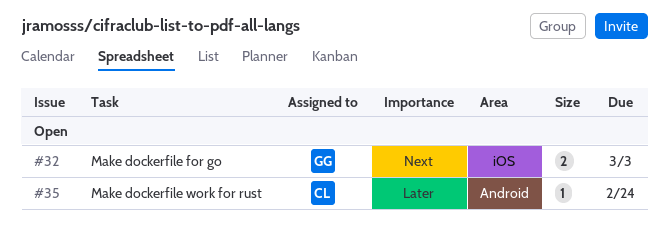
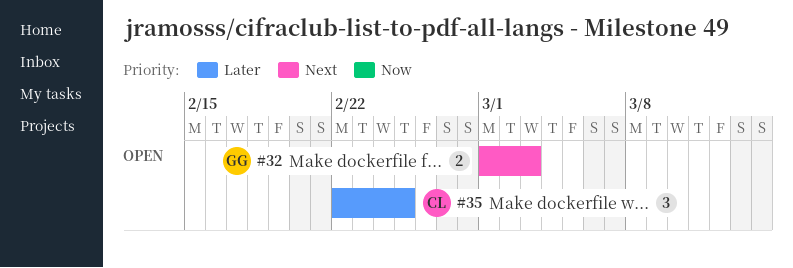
#35, estimate: 1 -> 3
#35, due: Feb 24 -> Feb 25

